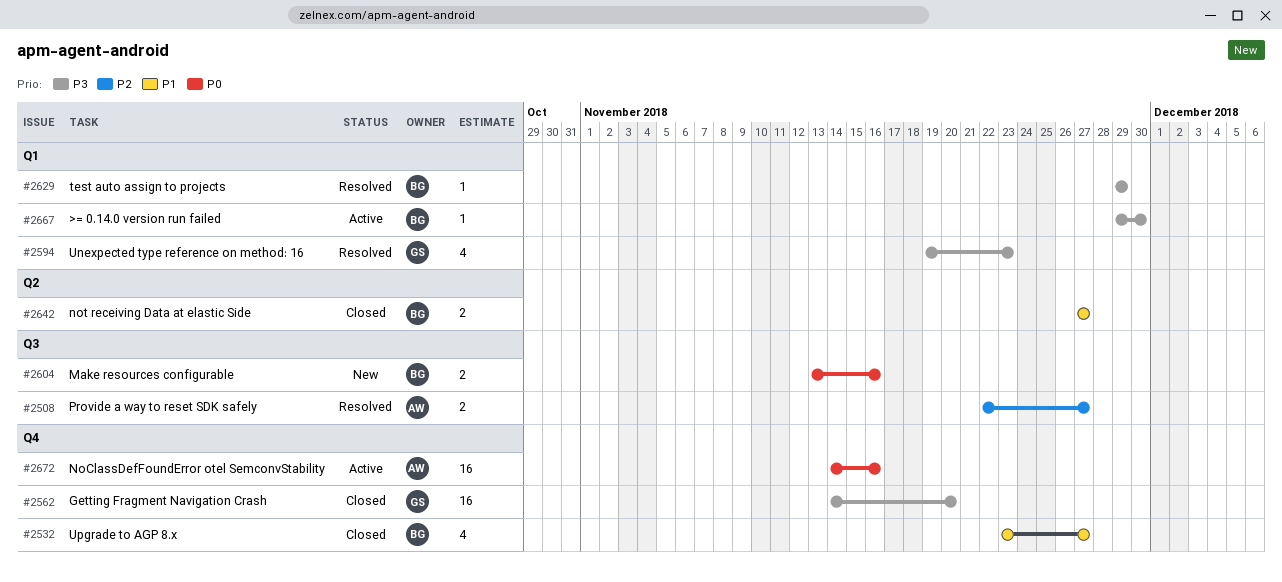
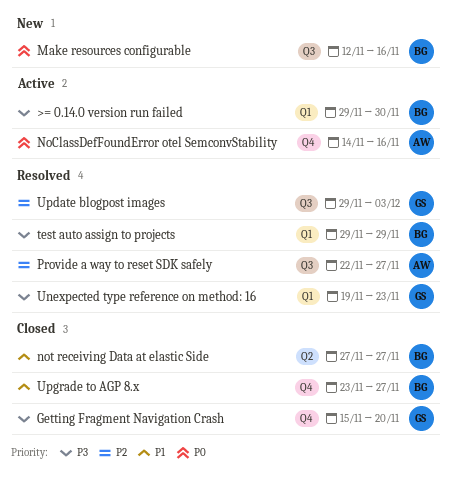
Getting Fragment Navigation Crash, start: Nov 14 -> Nov 15
Make resources configurable, start: Nov 13 -> Nov 12
Update blogpost images: none -> present

